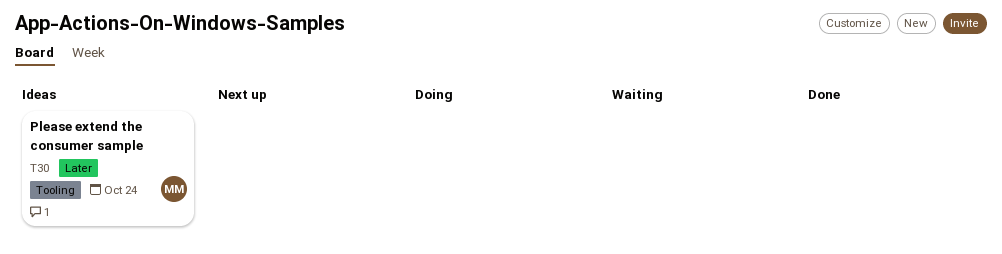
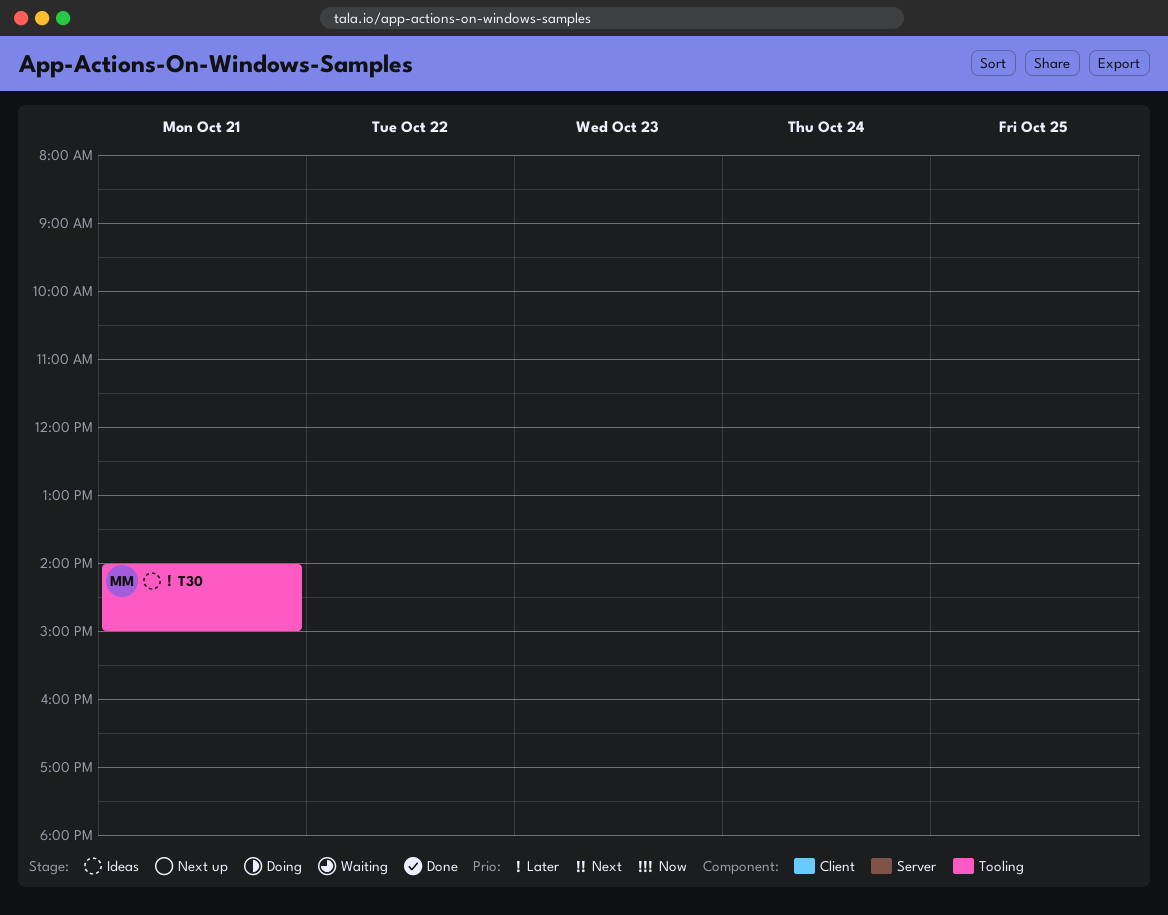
T30, day: Oct 24 -> Oct 21

